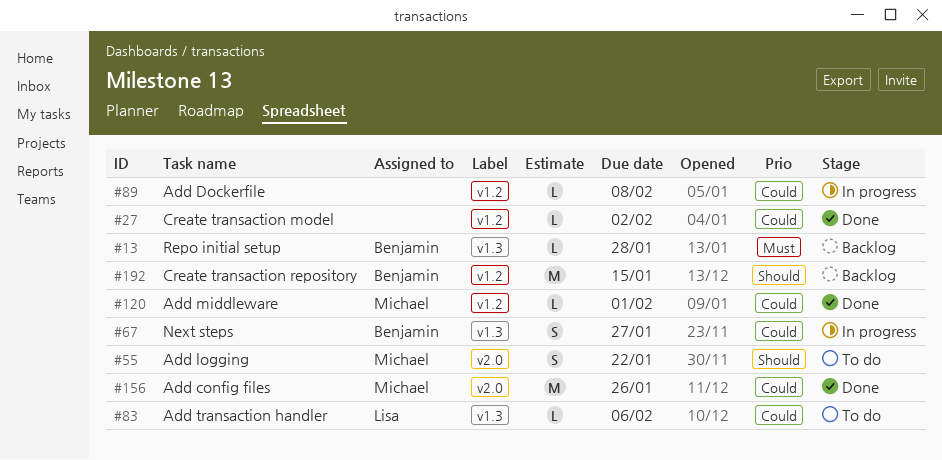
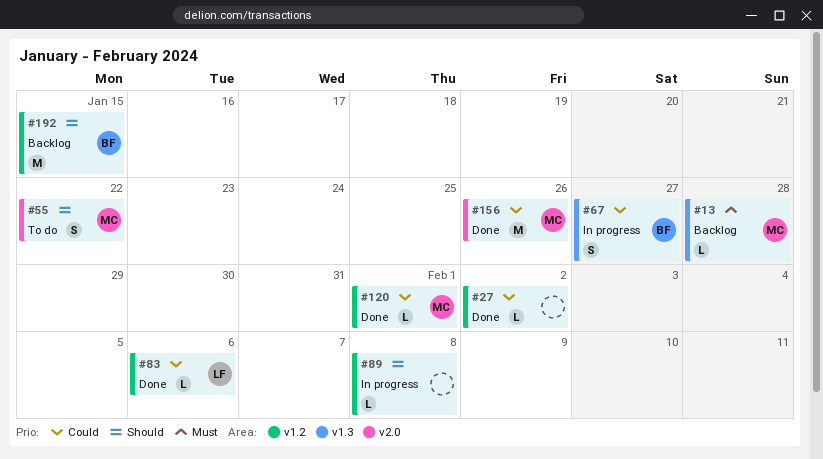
#13, owner: Benjamin -> Michael
#83, status: To do -> Done
#83, label: v1.3 -> v1.2
#89, priority: Could -> Should

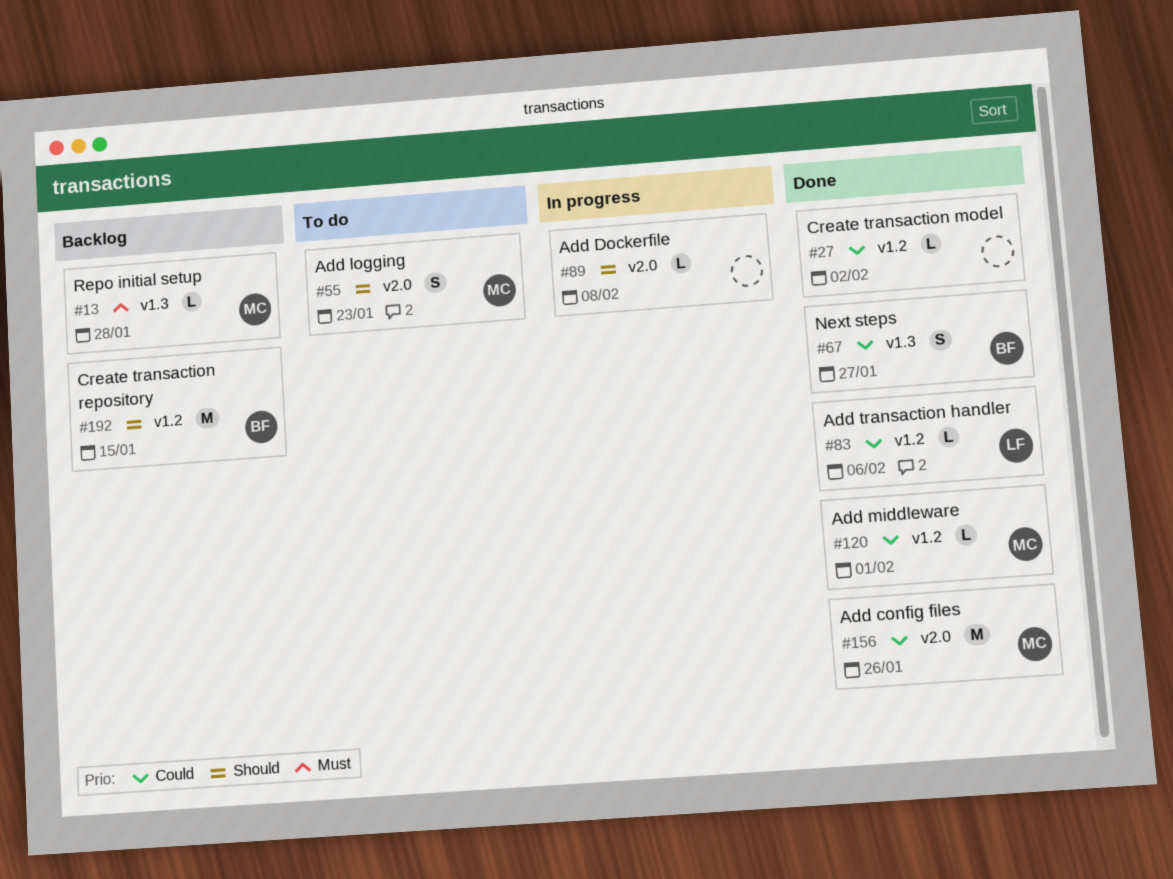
#55, due: Jan 22 -> Jan 23
#67, status: In progress -> Done
#89, label: v1.2 -> v2.0

